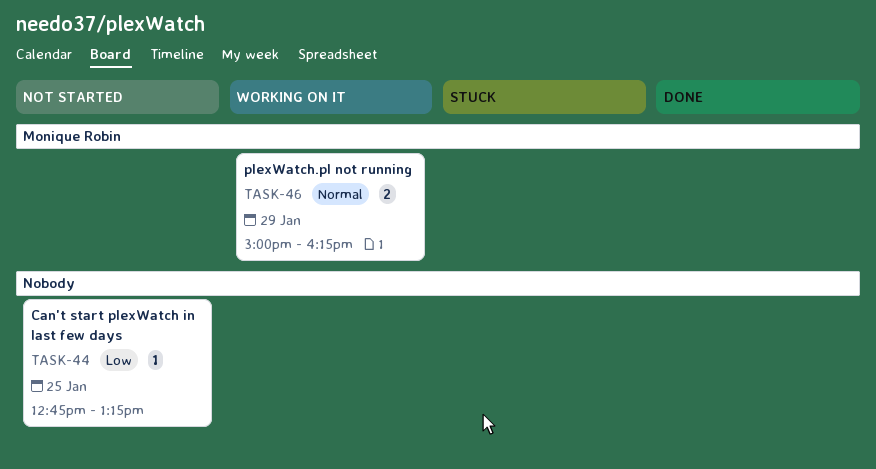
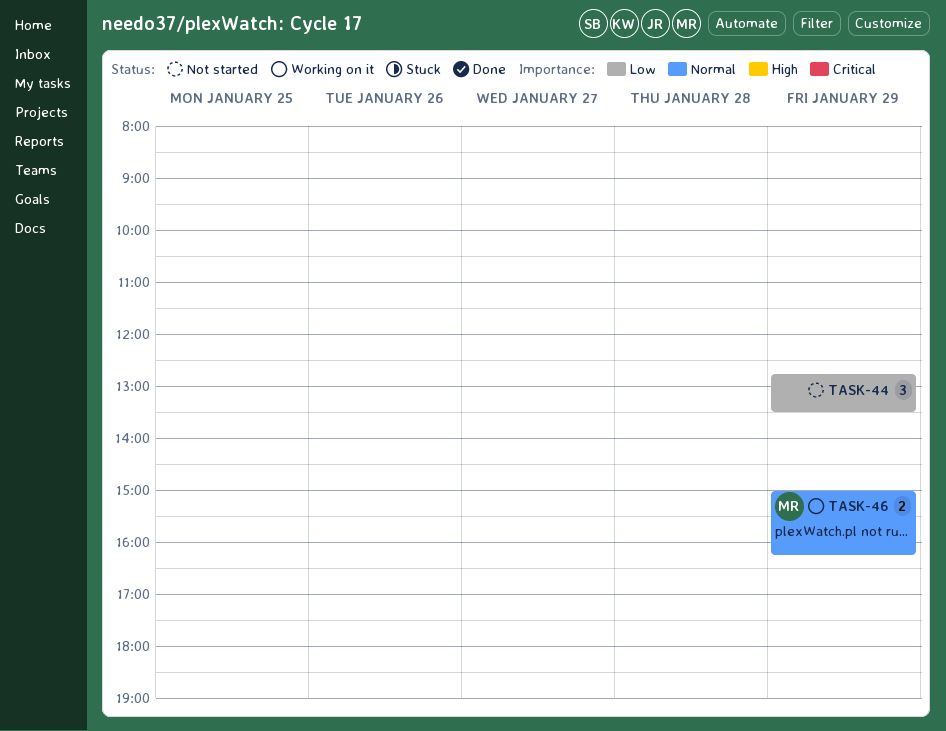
TASK-44, estimate: 1 -> 3
TASK-44, day: Jan 25 -> Jan 29
TASK-44, ends: 13:15 -> 13:30

